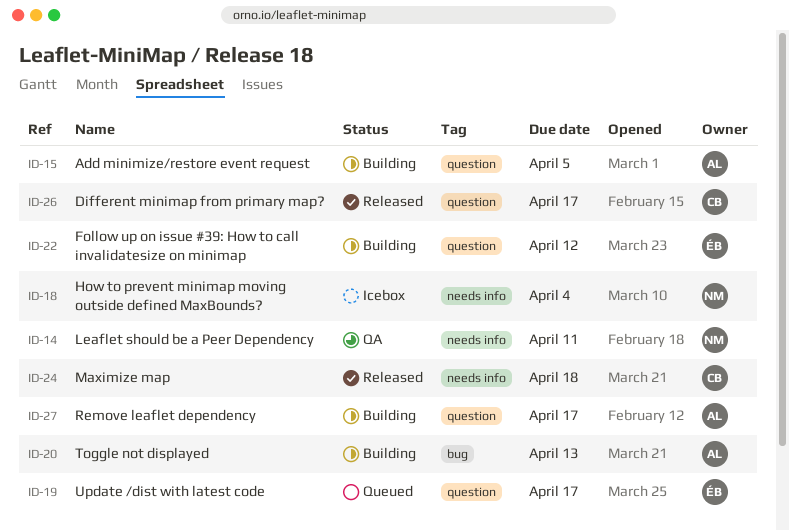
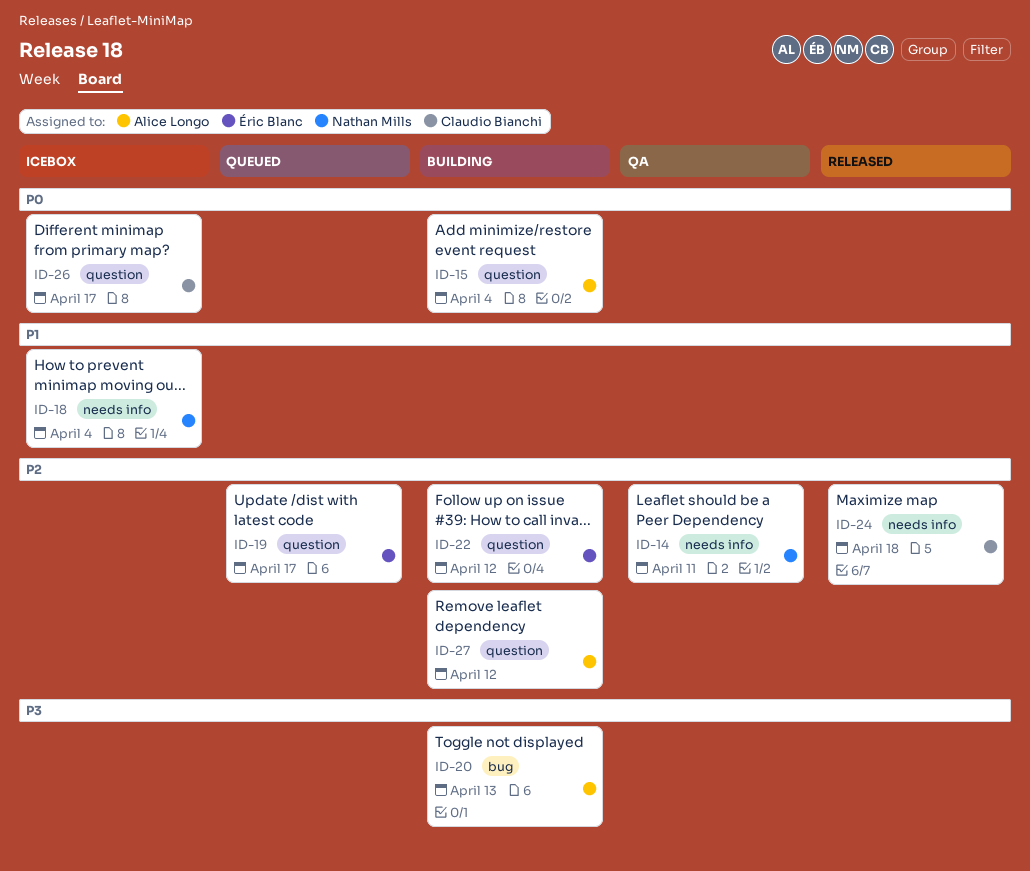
ID-15, due: Apr 5 -> Apr 4
ID-26, status: Released -> Icebox
ID-27, due: Apr 17 -> Apr 12

